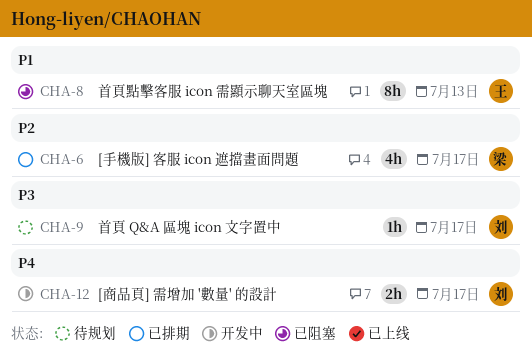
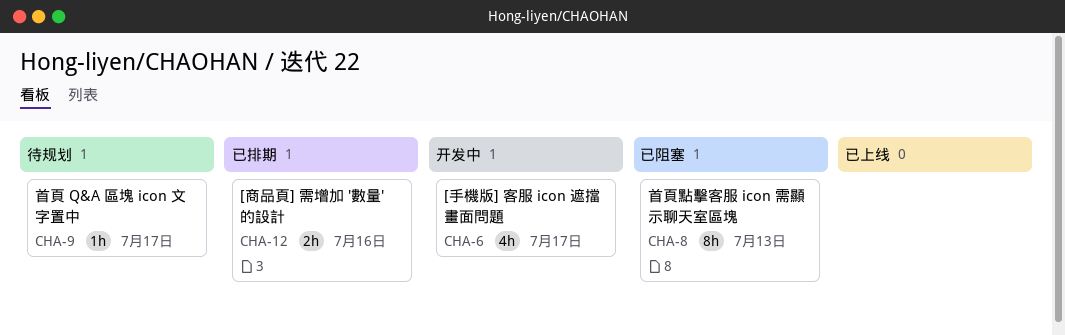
CHA-6, status: 已排期 -> 开发中
CHA-12, status: 开发中 -> 已排期
CHA-12, due: Jul 17 -> Jul 16

